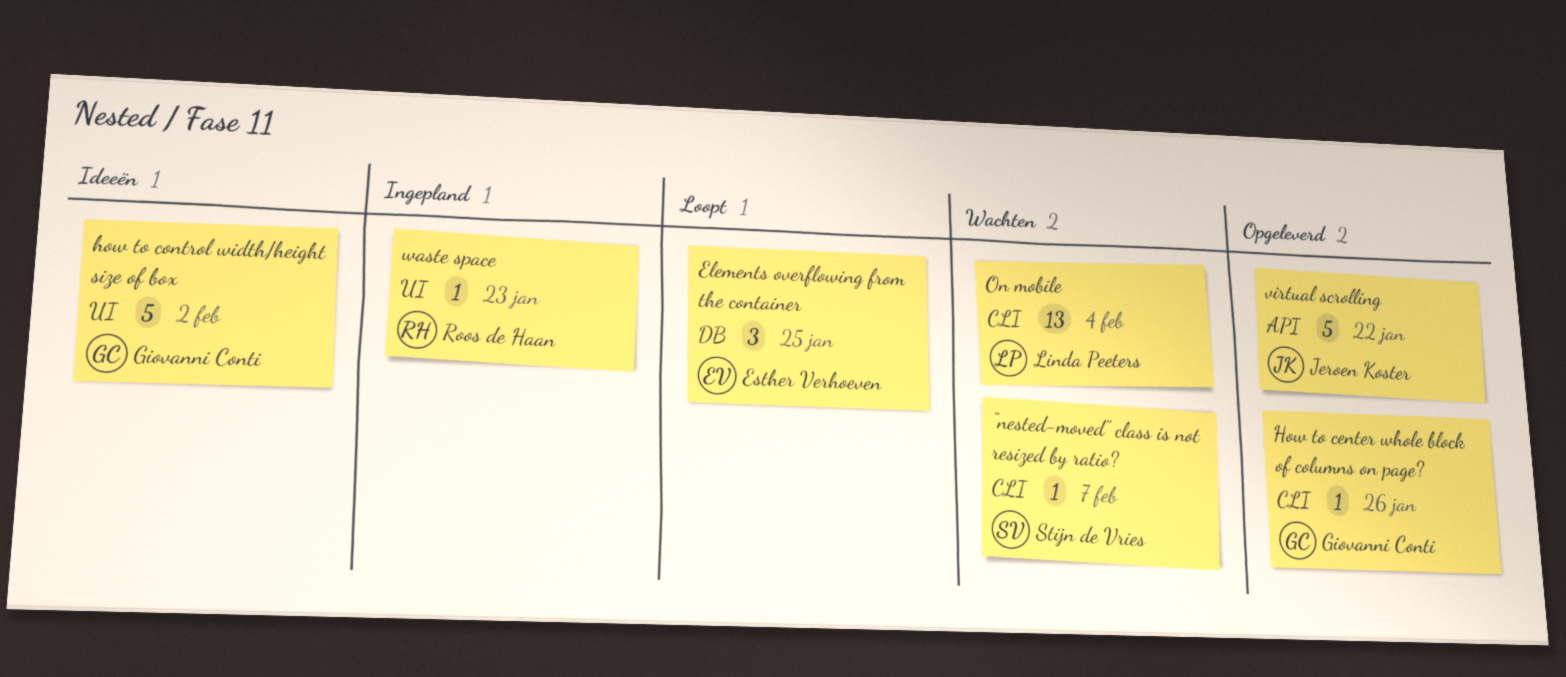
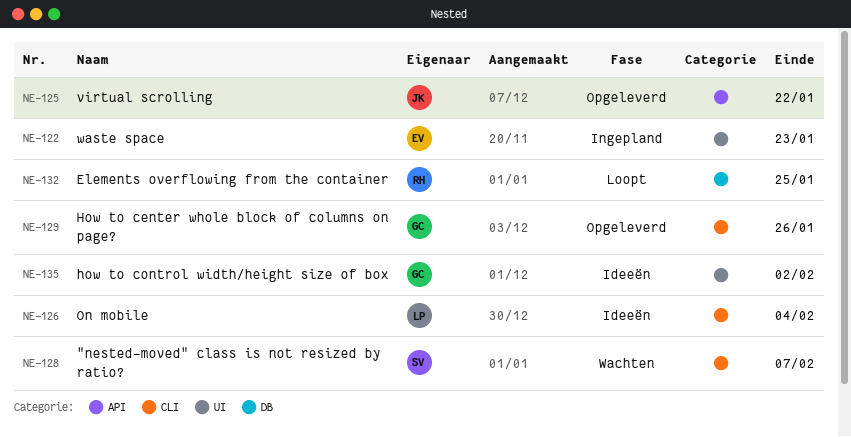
Elements overflowing from the container, owner: Esther Verhoeven -> Roos de Haan
On mobile, status: Wachten -> Ideeën
waste space, owner: Roos de Haan -> Esther Verhoeven

